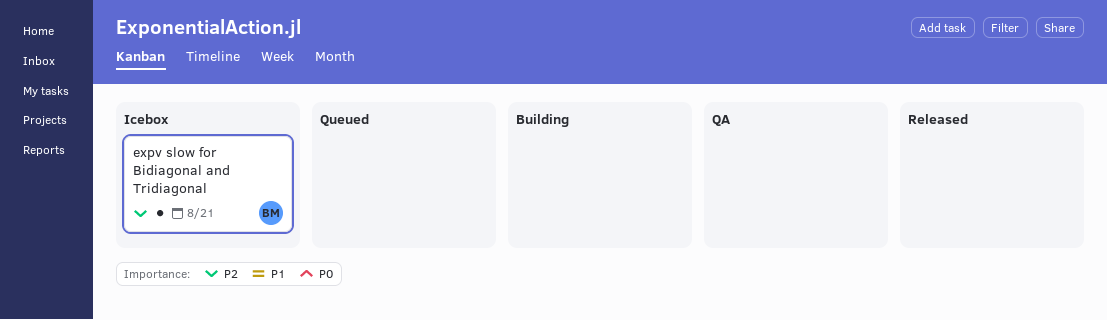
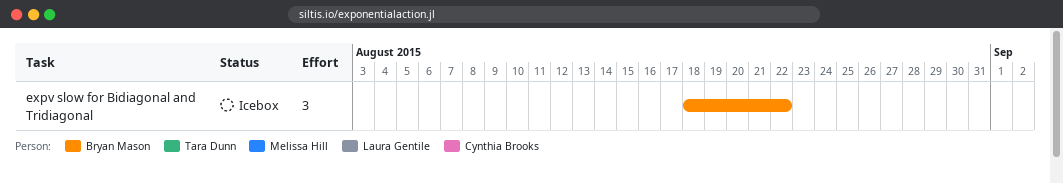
expv slow for Bidiagonal and Tridiagonal, estimate: 1 -> 3
expv slow for Bidiagonal and Tridiagonal, due: Aug 21 -> Aug 22

